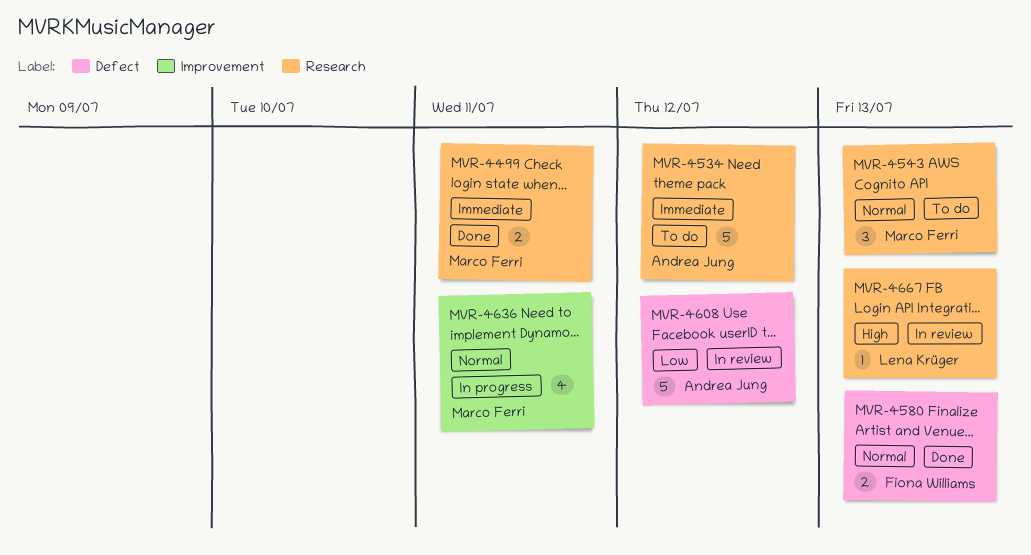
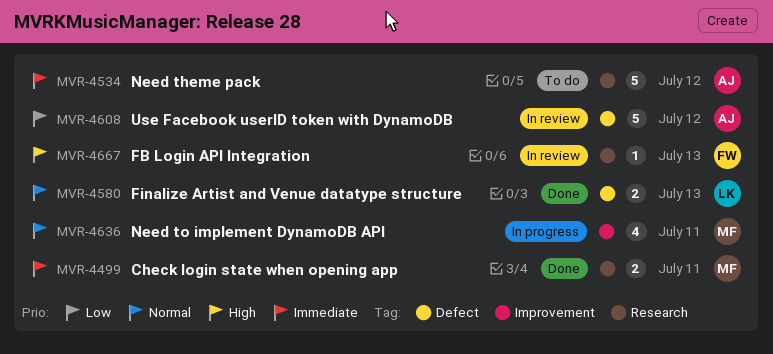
MVR-4543: present -> none
MVR-4580, owner: Fiona Williams -> Lena Krüger
MVR-4667, owner: Lena Krüger -> Fiona Williams

